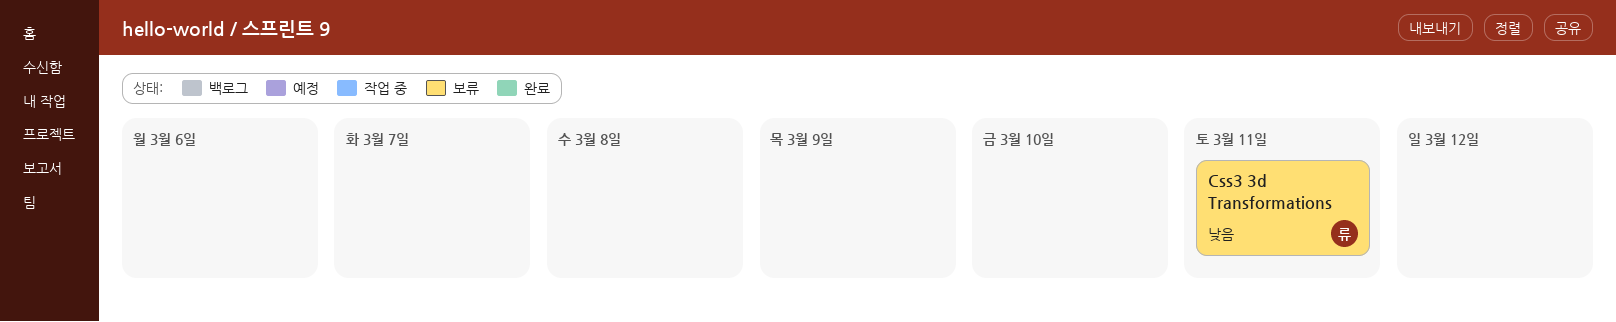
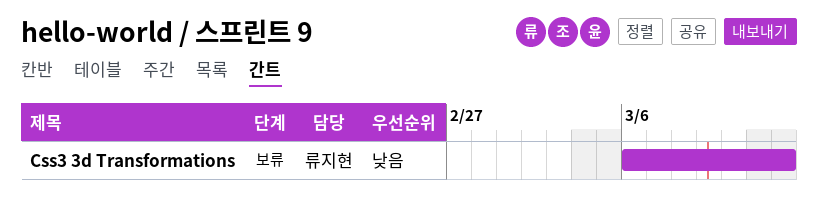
Css3 3d Transformations, due: Mar 11 -> Mar 12

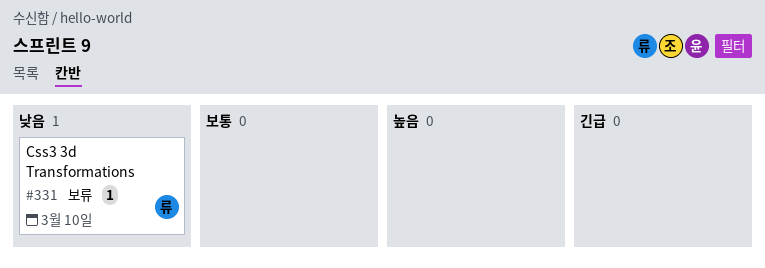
Css3 3d Transformations, due: Mar 12 -> Mar 10

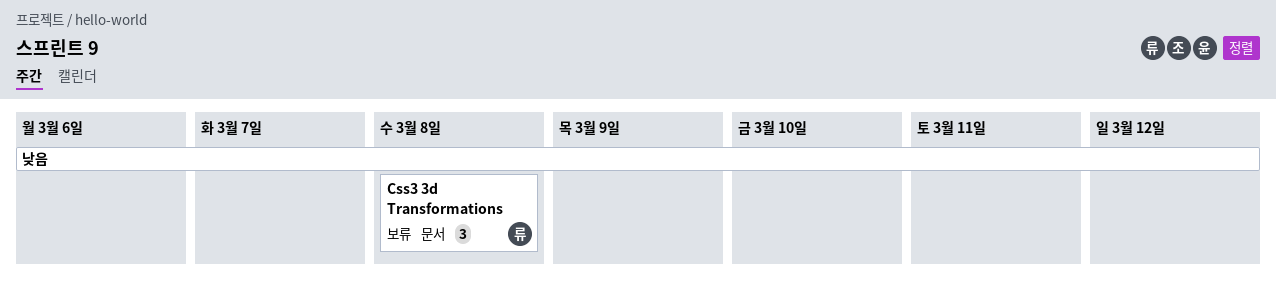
Css3 3d Transformations, estimate: 1 -> 3
Css3 3d Transformations, due: Mar 10 -> Mar 8

